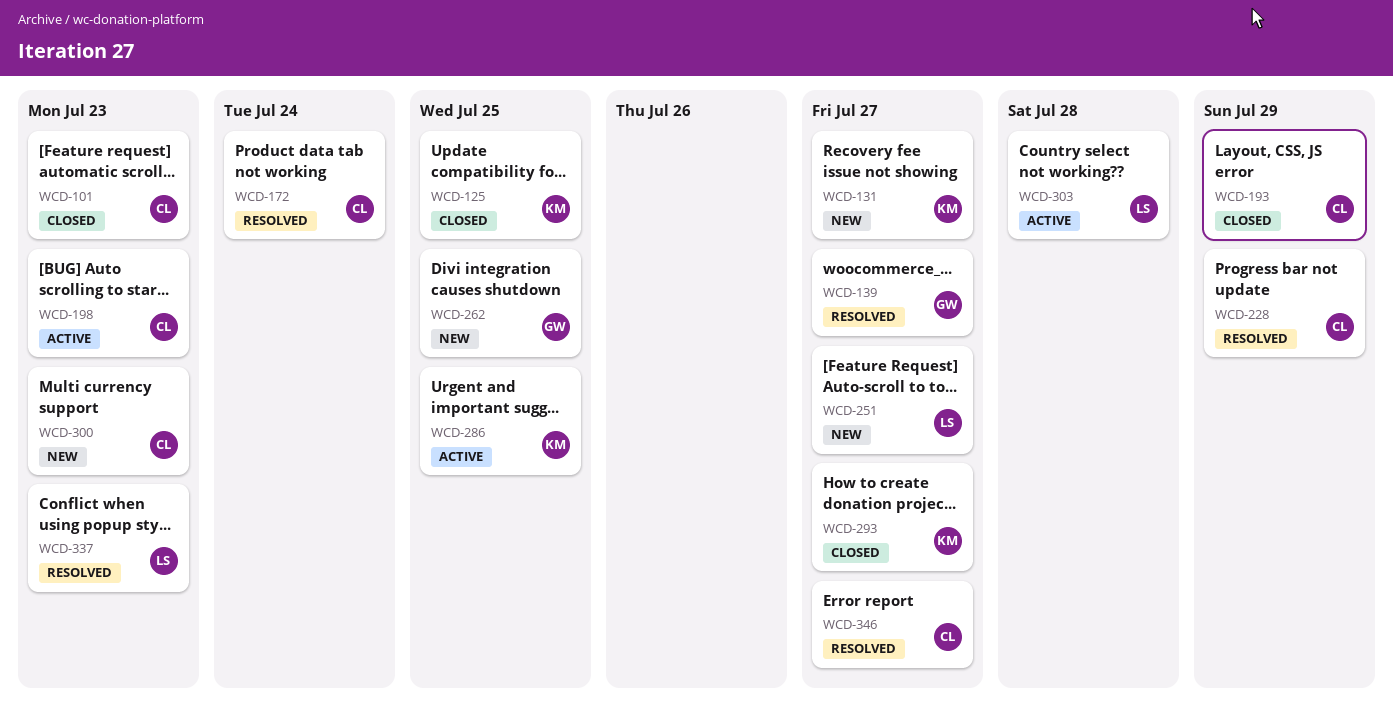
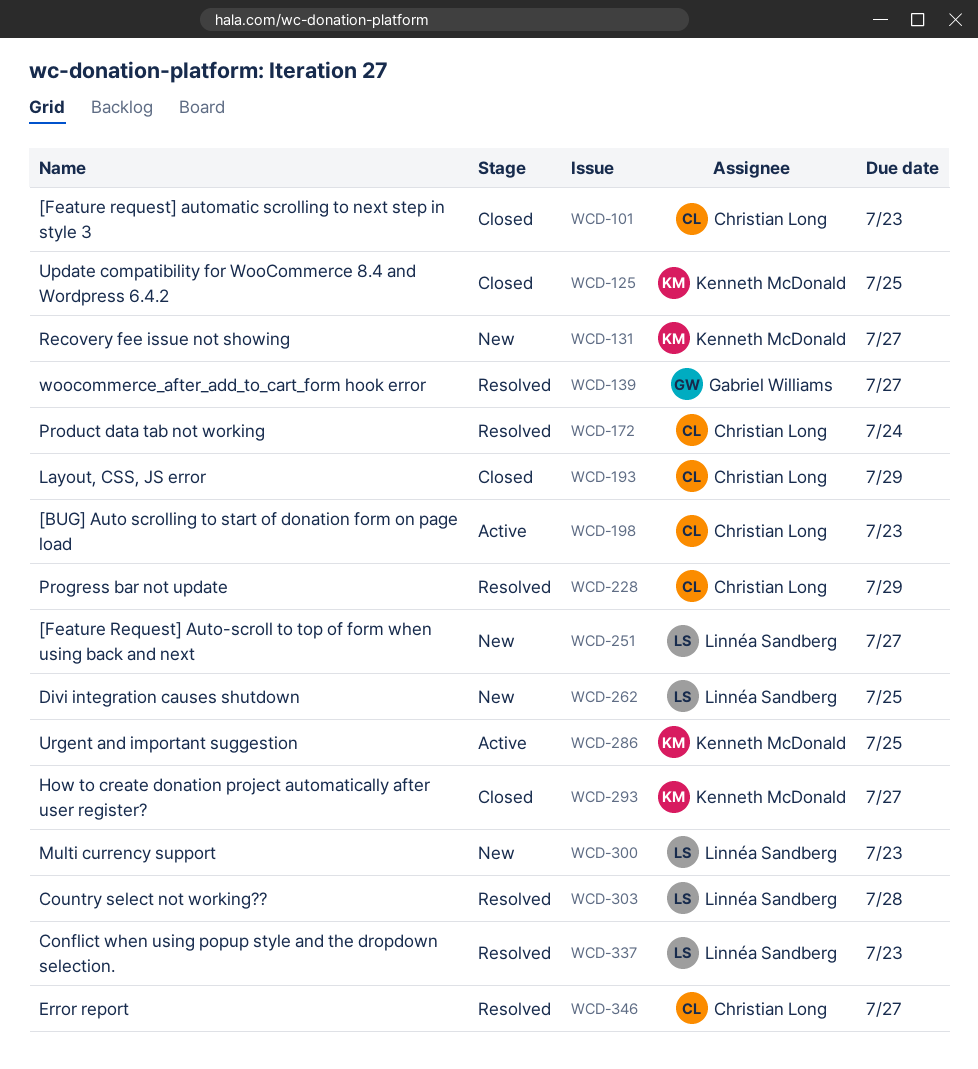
WCD-262, owner: Gabriel Williams -> Linnéa Sandberg
WCD-300, owner: Christian Long -> Linnéa Sandberg
WCD-303, status: Active -> Resolved

